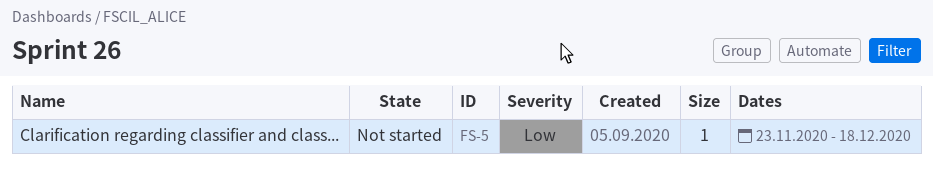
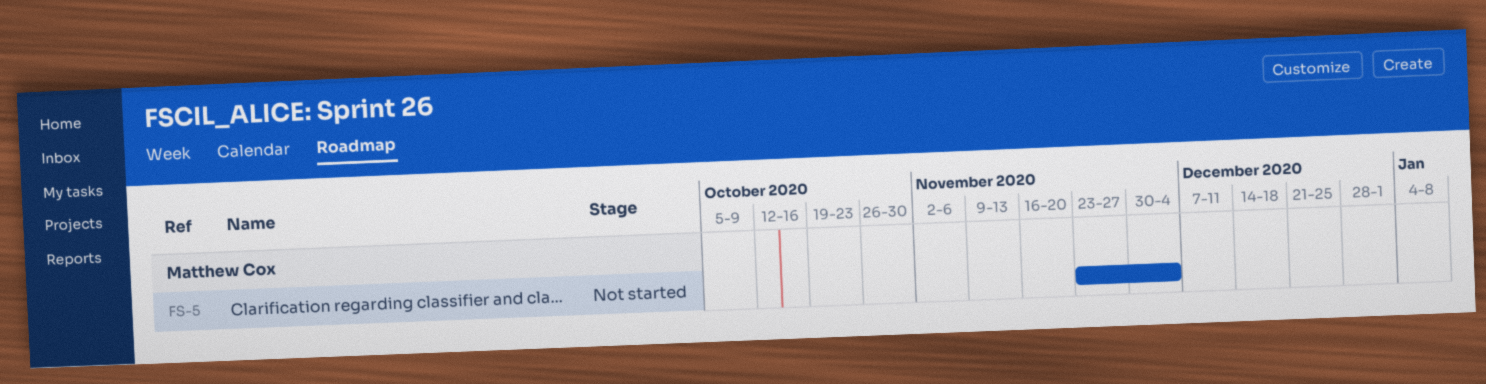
FS-5, due: Dec 18 -> Dec 4

